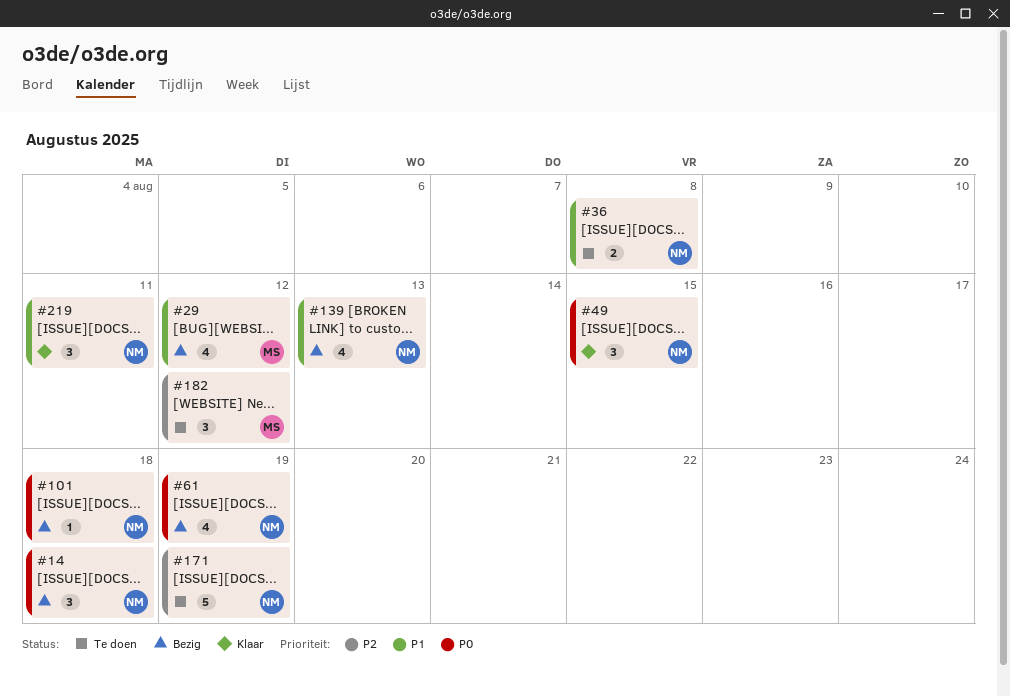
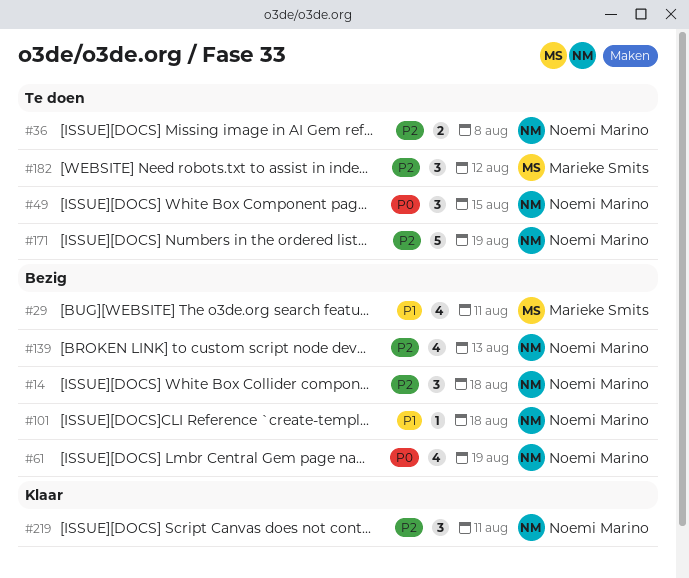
#14, priority: P0 -> P2
#29, due: Aug 12 -> Aug 11
#36, priority: P1 -> P2
#49, status: Klaar -> Te doen
#101, priority: P0 -> P1
#139, priority: P1 -> P2
#219, priority: P1 -> P2

